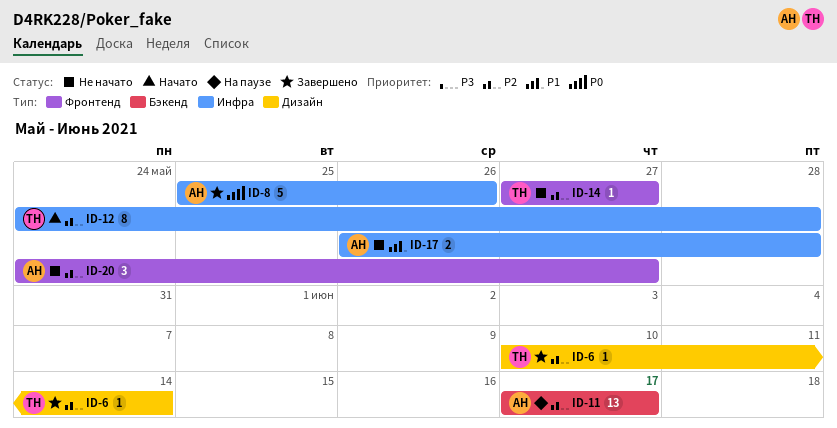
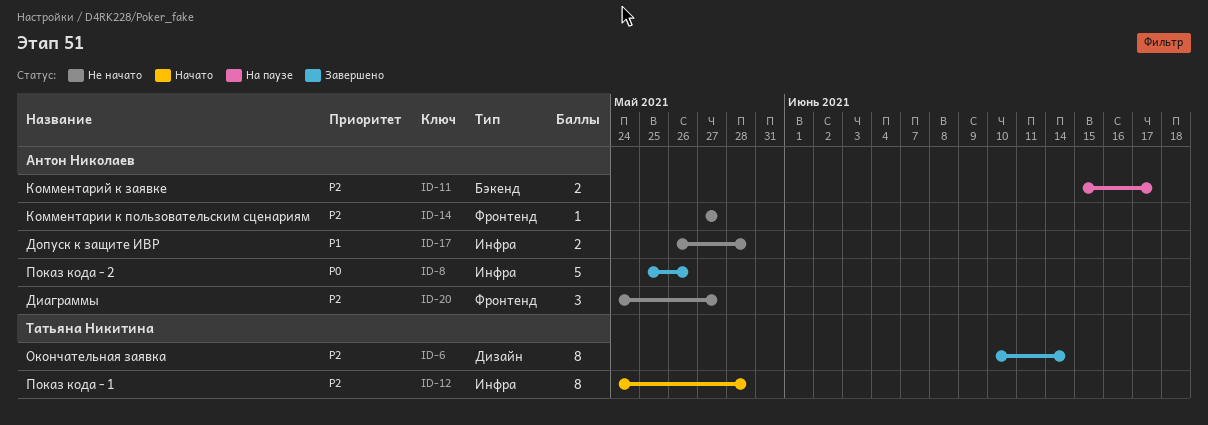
ID-6, estimate: 1 -> 8
ID-11, estimate: 13 -> 2
ID-11, start: Jun 17 -> Jun 15
ID-14, owner: Татьяна Никитина -> Антон Николаев

